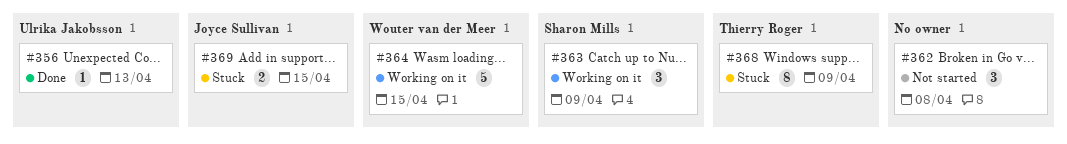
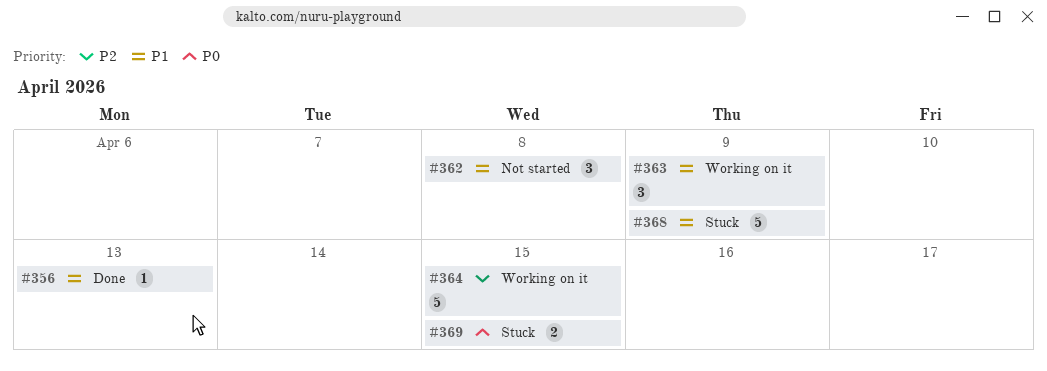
#368, estimate: 8 -> 5

